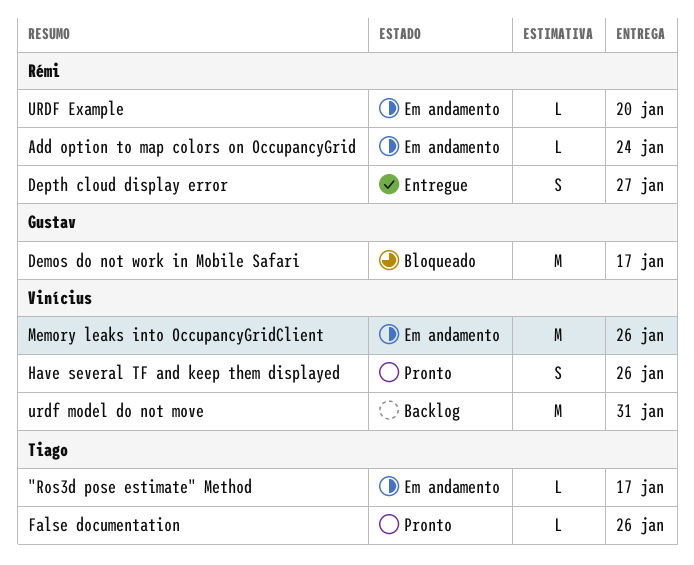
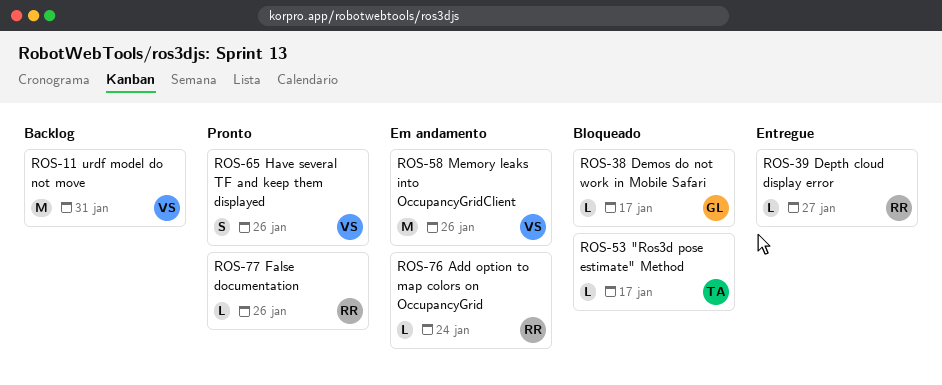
"Ros3d pose estimate" Method, status: Em andamento -> Bloqueado
Demos do not work in Mobile Safari, estimate: M -> L
Depth cloud display error, estimate: S -> L
False documentation, owner: Tiago -> Rémi
URDF Example: present -> none

